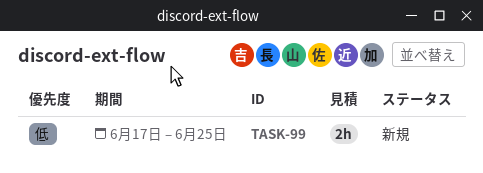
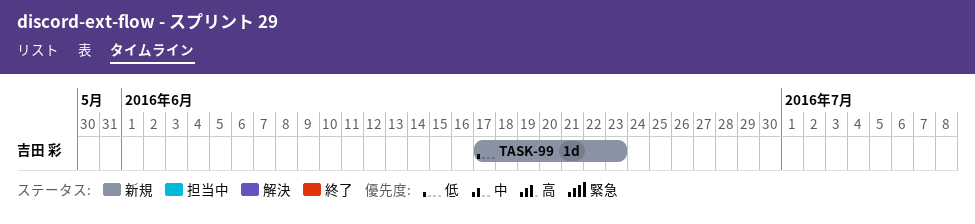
TASK-99, estimate: 2h -> 1d
TASK-99, due: Jun 25 -> Jun 23

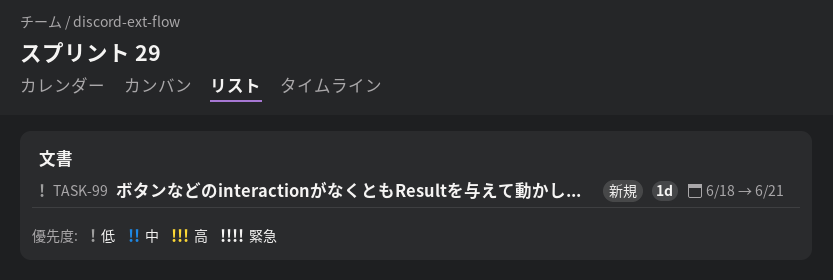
TASK-99, start: Jun 17 -> Jun 18
TASK-99, due: Jun 23 -> Jun 21

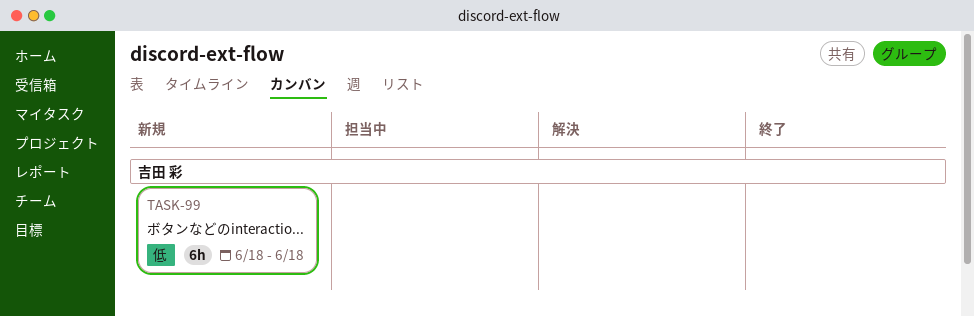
TASK-99, estimate: 1d -> 6h
TASK-99, due: Jun 21 -> Jun 18

